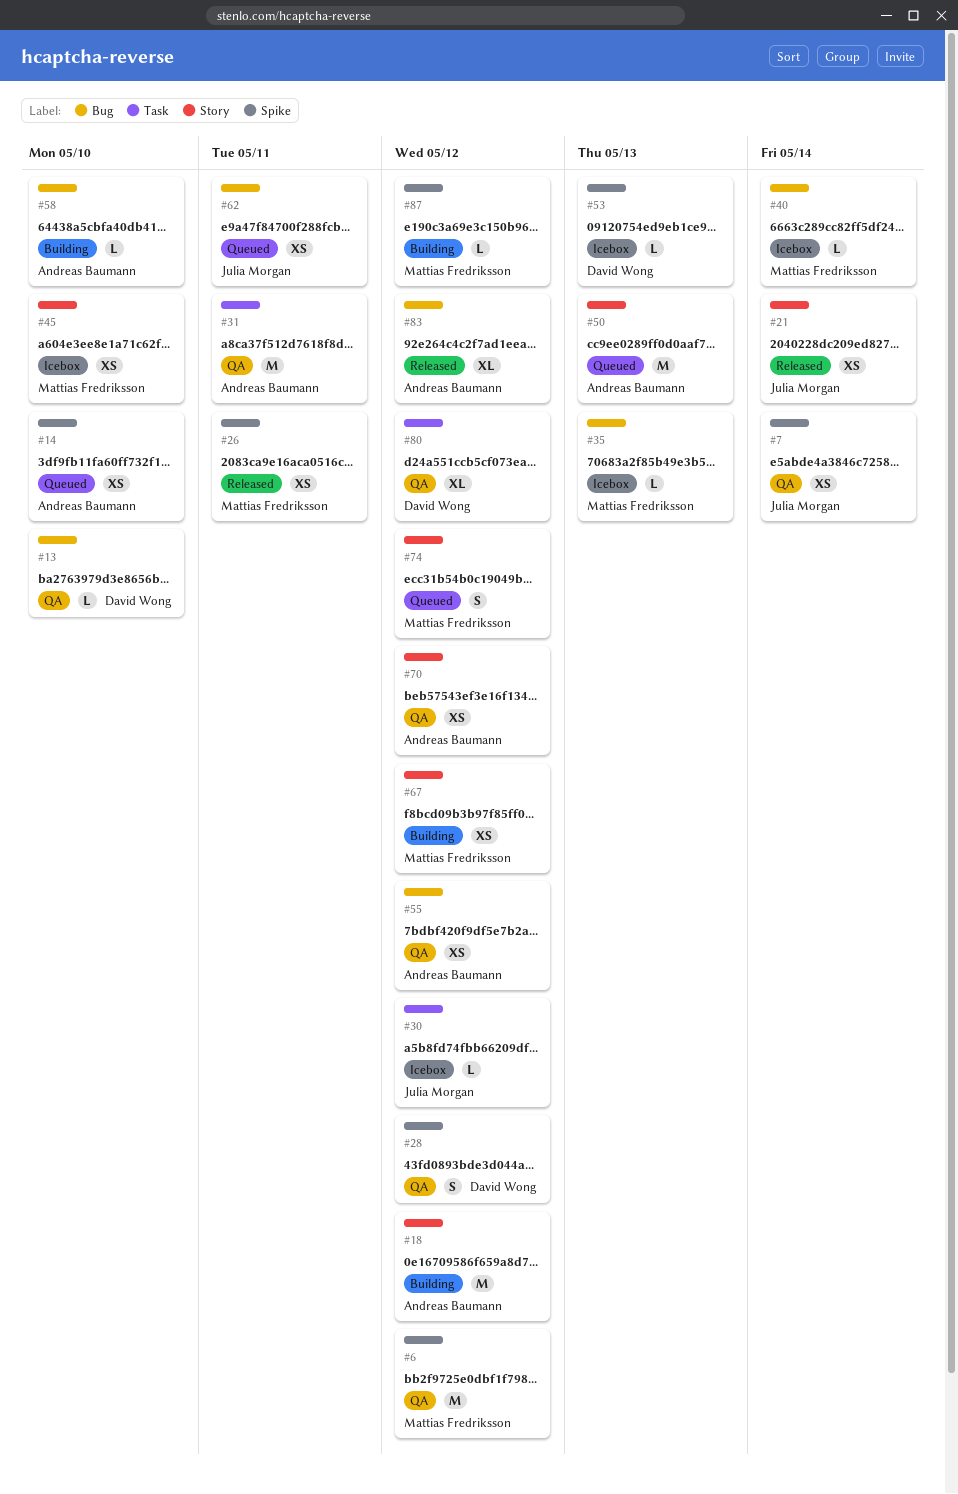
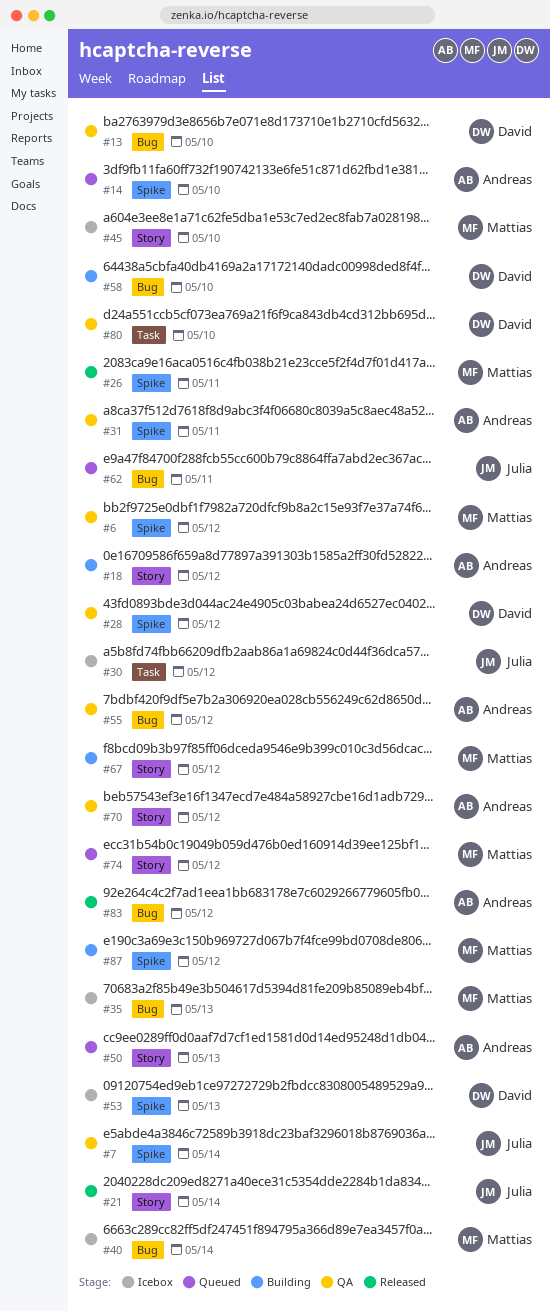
#31, label: Task -> Spike
#58, owner: Andreas Baumann -> David Wong
#80, due: May 12 -> May 10

